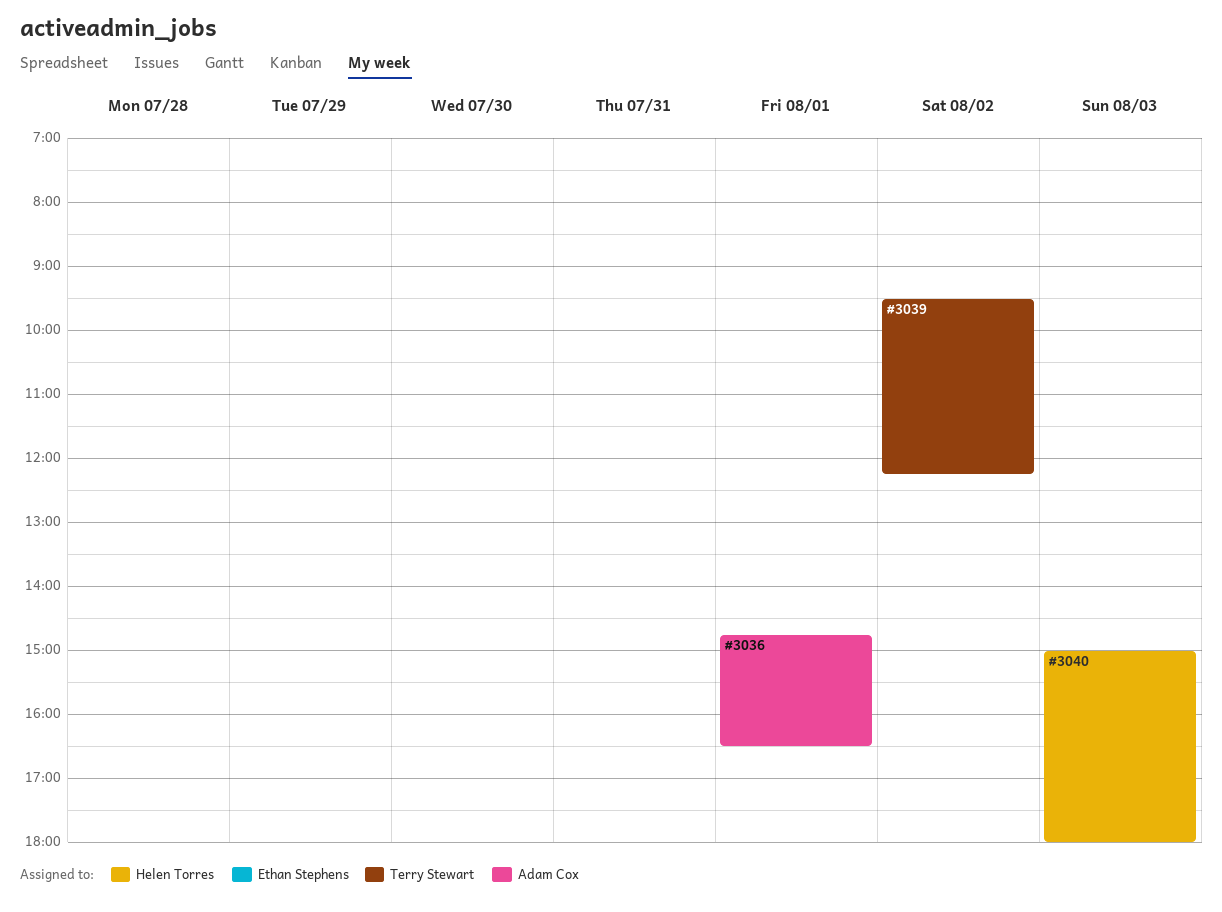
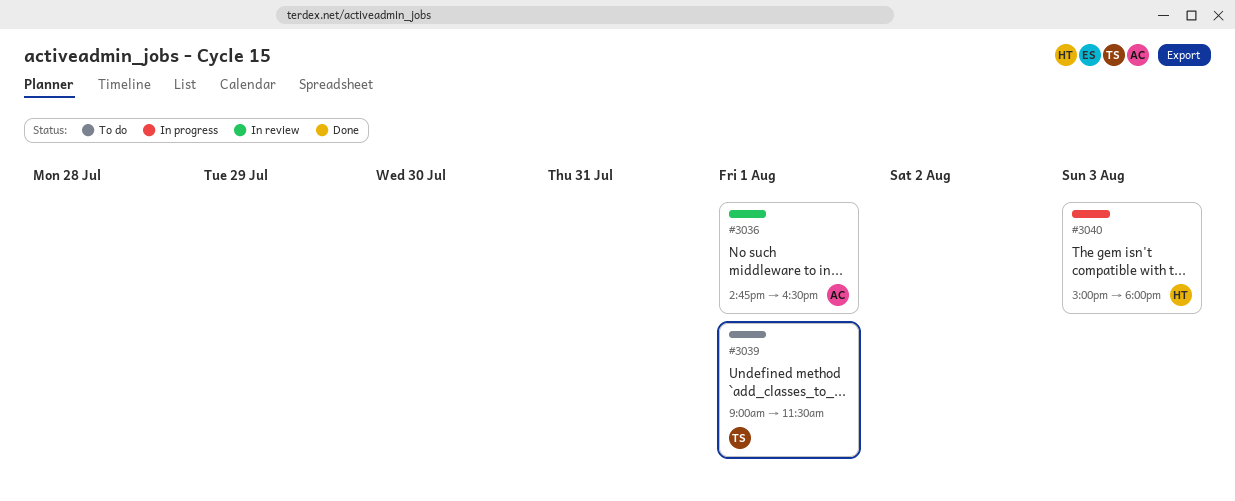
#3039, day: Aug 2 -> Aug 1
#3039, begins: 09:30 -> 09:00
#3039, ends: 12:15 -> 11:30

